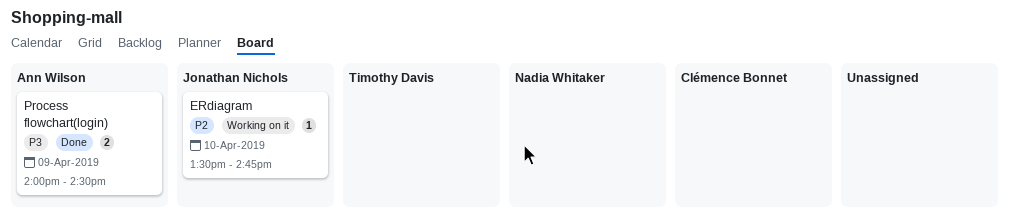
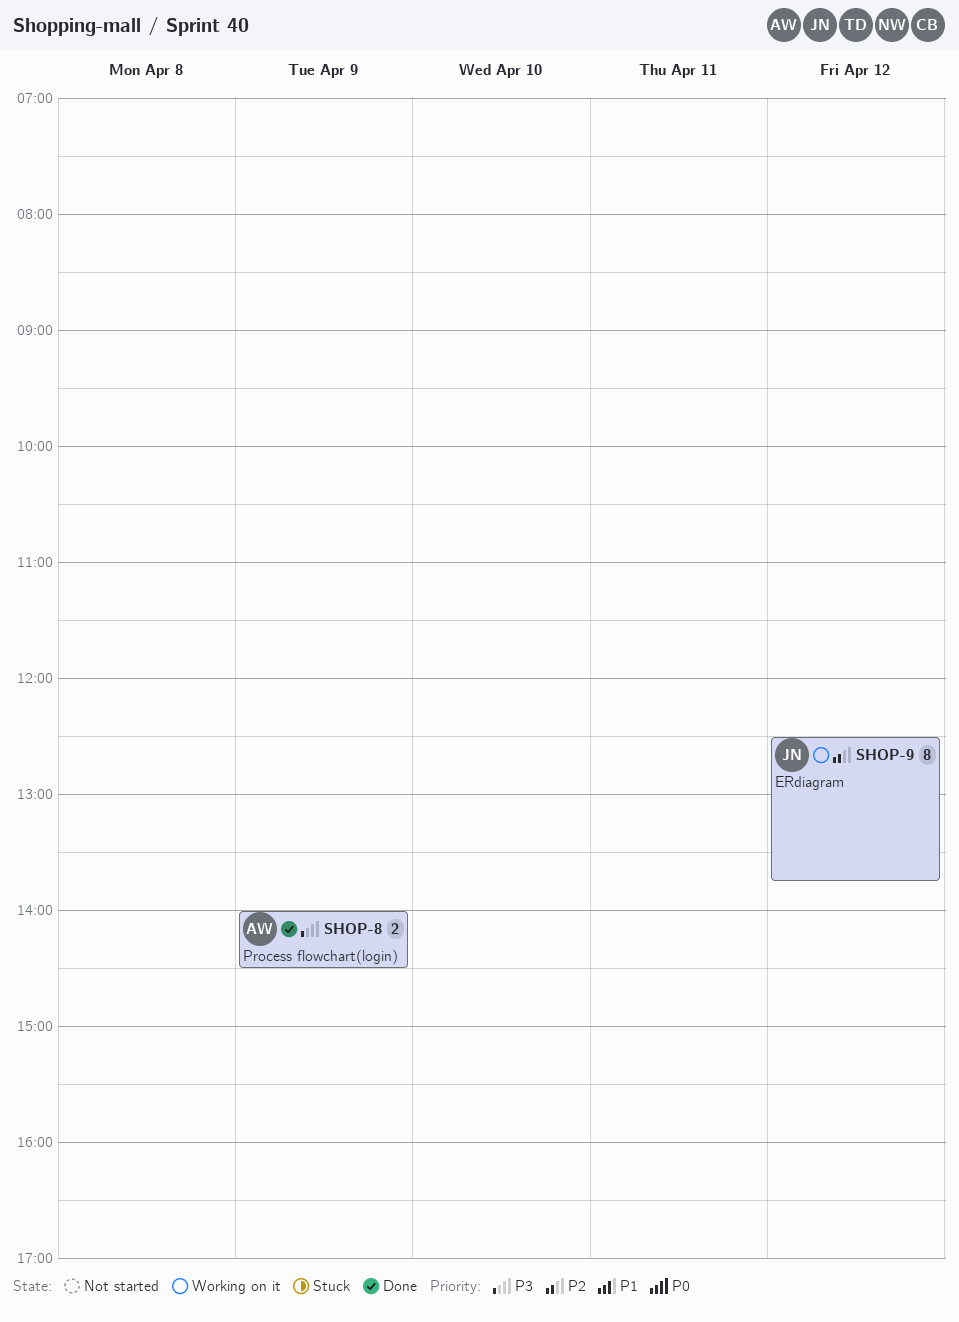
ERdiagram, estimate: 1 -> 8
ERdiagram, day: Apr 10 -> Apr 12
ERdiagram, begins: 13:30 -> 12:30
ERdiagram, ends: 14:45 -> 13:45

